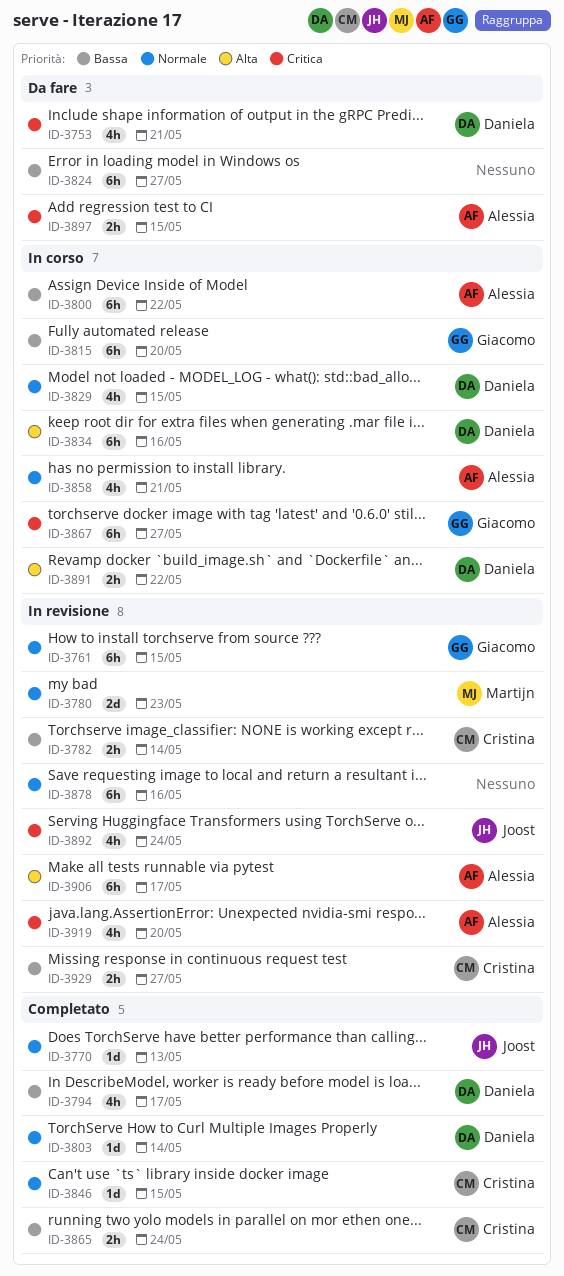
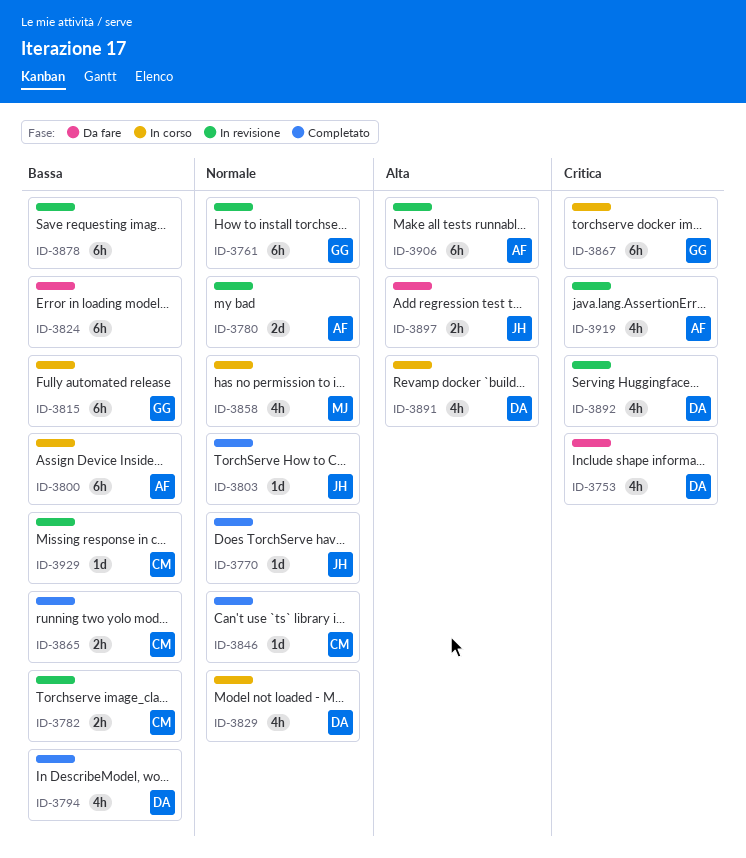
ID-3780, owner: Martijn -> Alessia
ID-3803, owner: Daniela -> Joost
ID-3834: present -> none
ID-3858, owner: Alessia -> Martijn
ID-3878, priority: Normale -> Bassa
ID-3891, estimate: 2h -> 4h
ID-3892, owner: Joost -> Daniela
ID-3897, owner: Alessia -> Joost
ID-3897, priority: Critica -> Alta
ID-3929, estimate: 2h -> 1d

